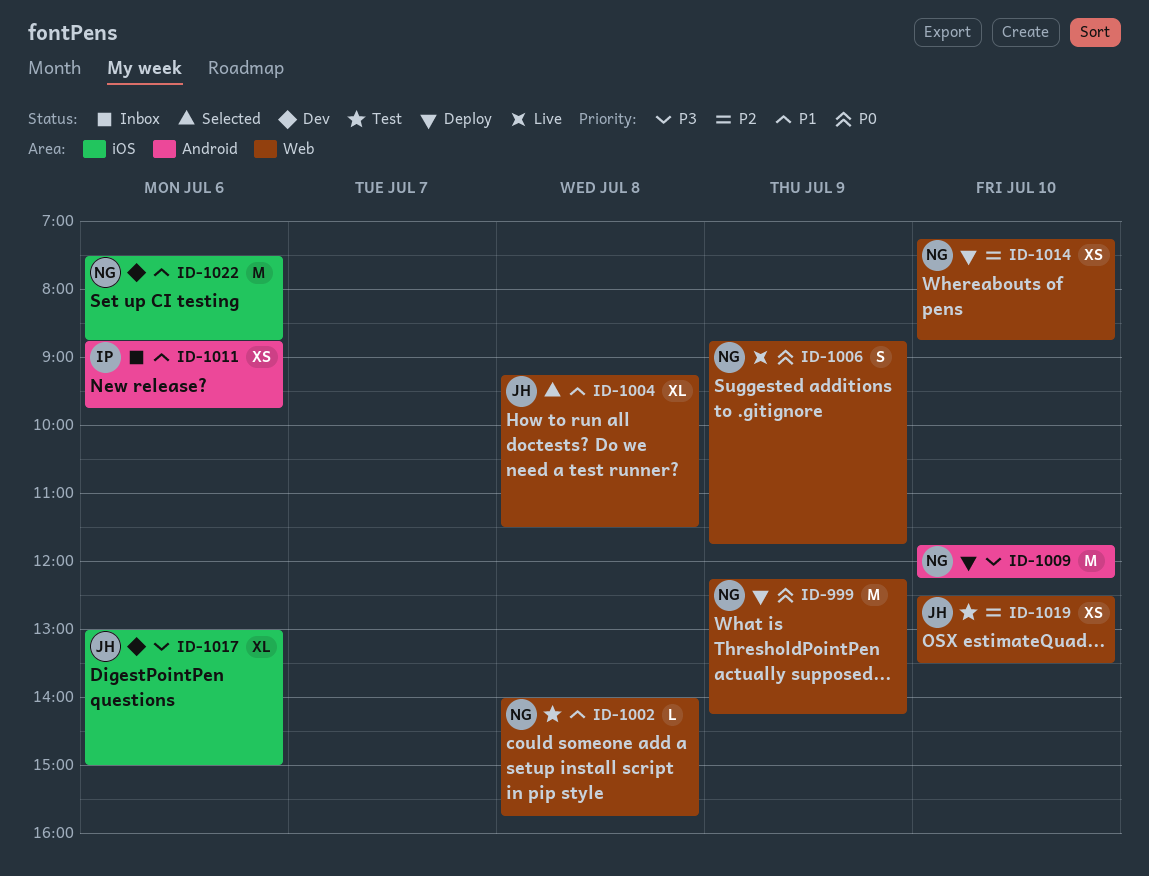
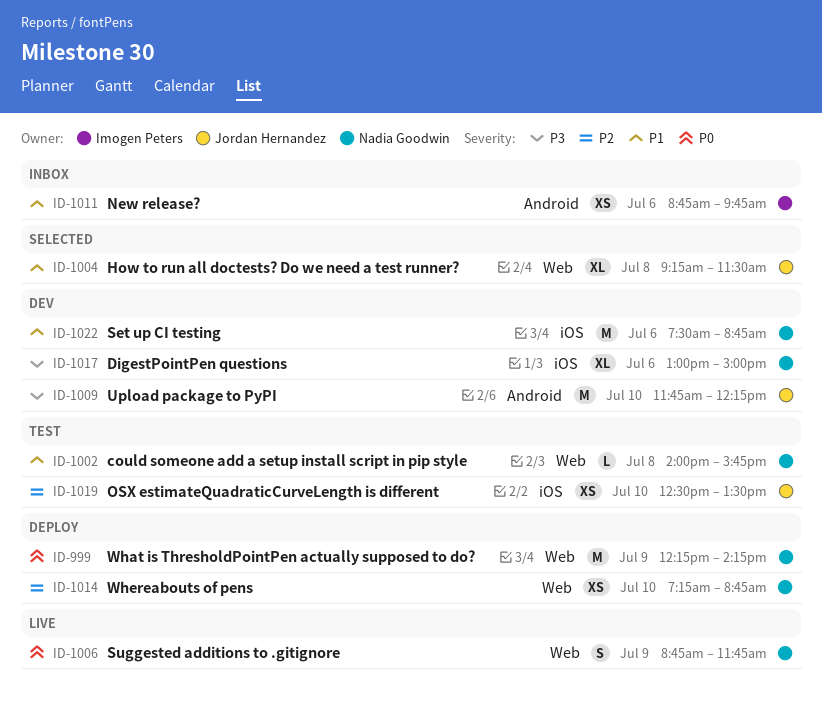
ID-1009, status: Deploy -> Dev
ID-1009, owner: Nadia Goodwin -> Jordan Hernandez
ID-1017, owner: Jordan Hernandez -> Nadia Goodwin
ID-1019, label: Web -> iOS

